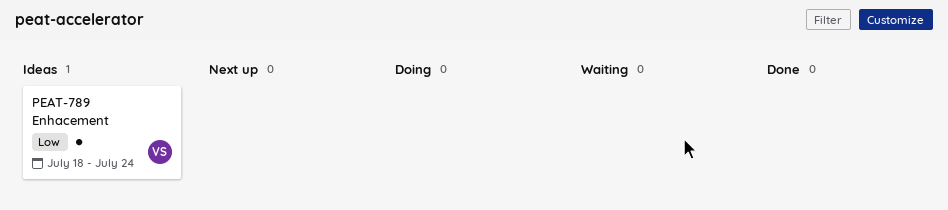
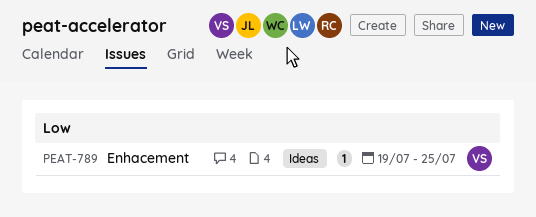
PEAT-789, start: Jul 18 -> Jul 19
PEAT-789, due: Jul 24 -> Jul 25

